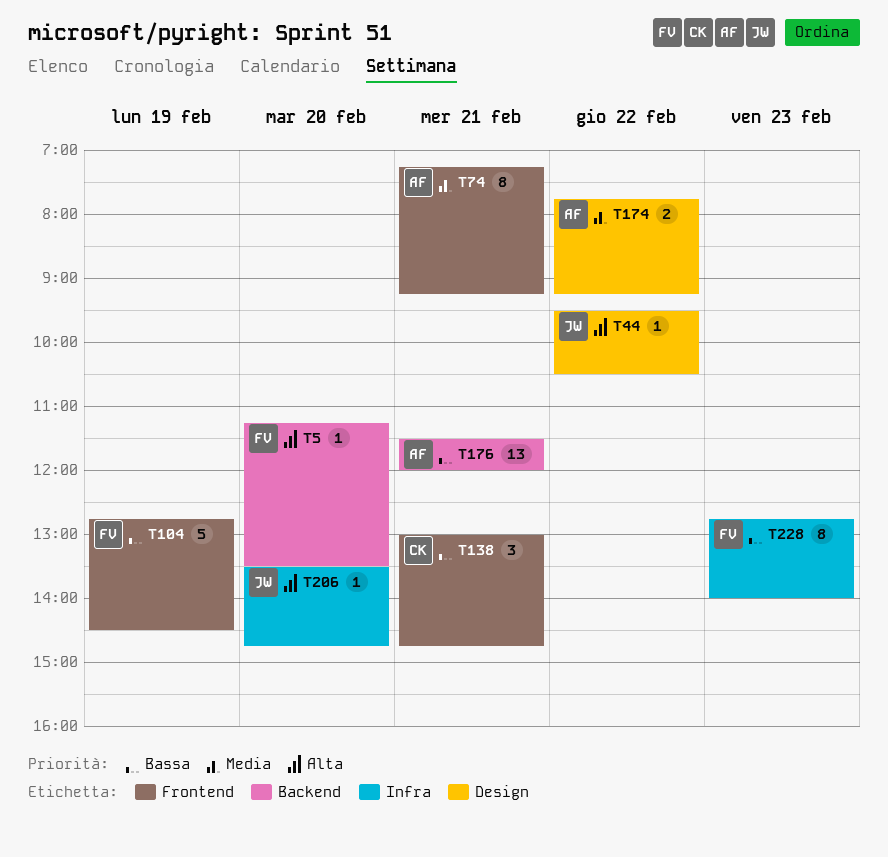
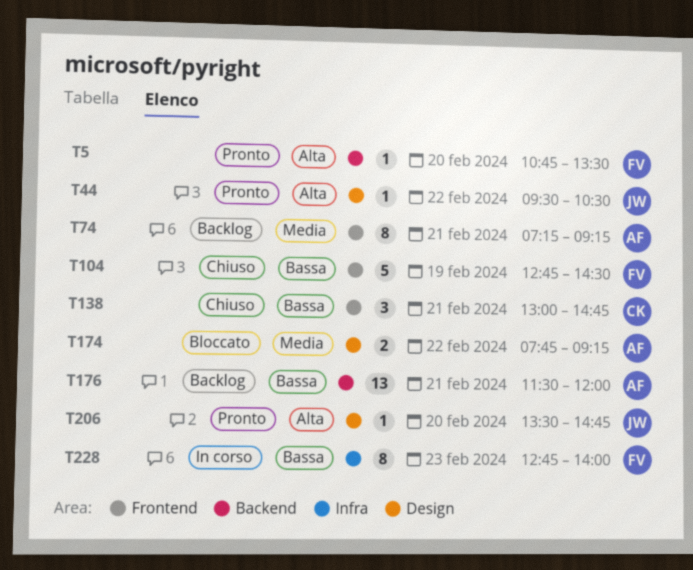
T5, begins: 11:15 -> 10:45
T206, label: Infra -> Design

